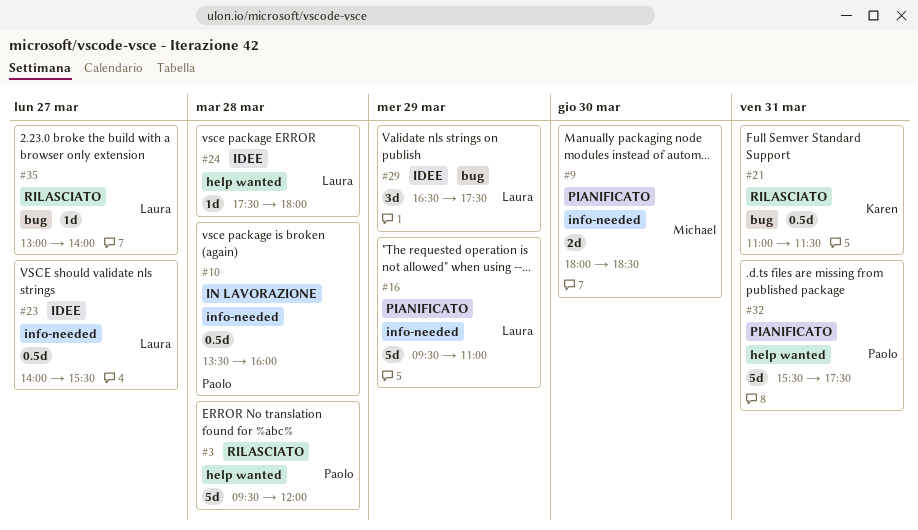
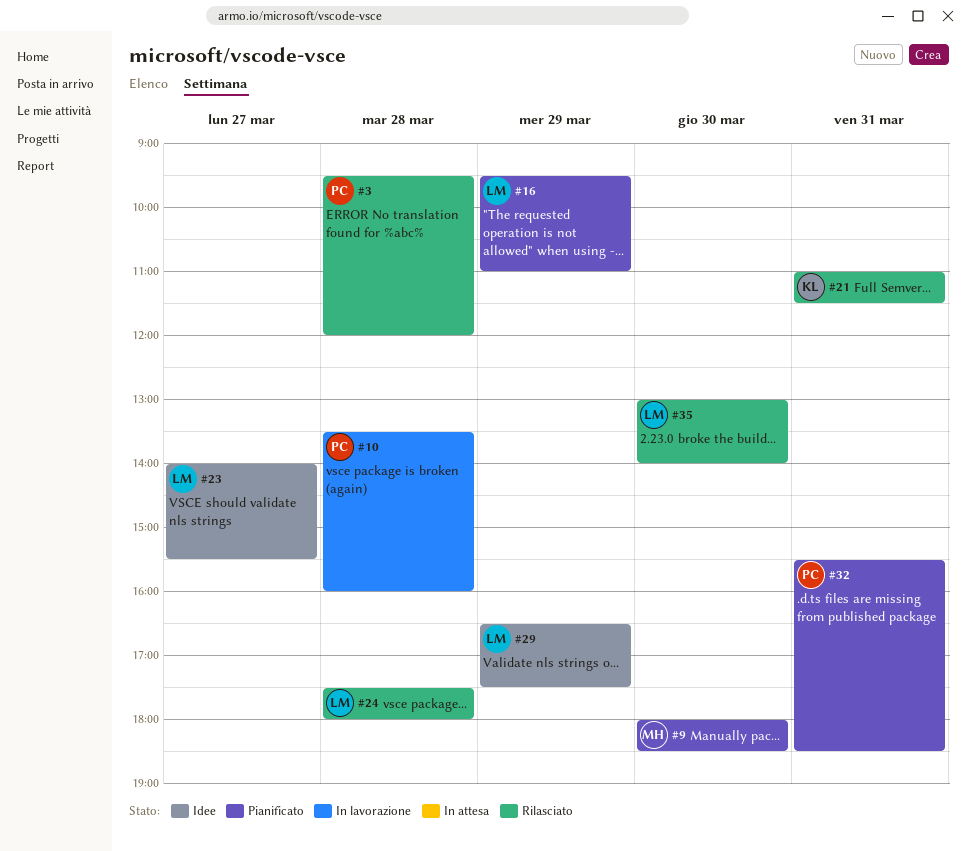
#24, status: Idee -> Rilasciato
#32, ends: 17:30 -> 18:30
#35, day: Mar 27 -> Mar 30

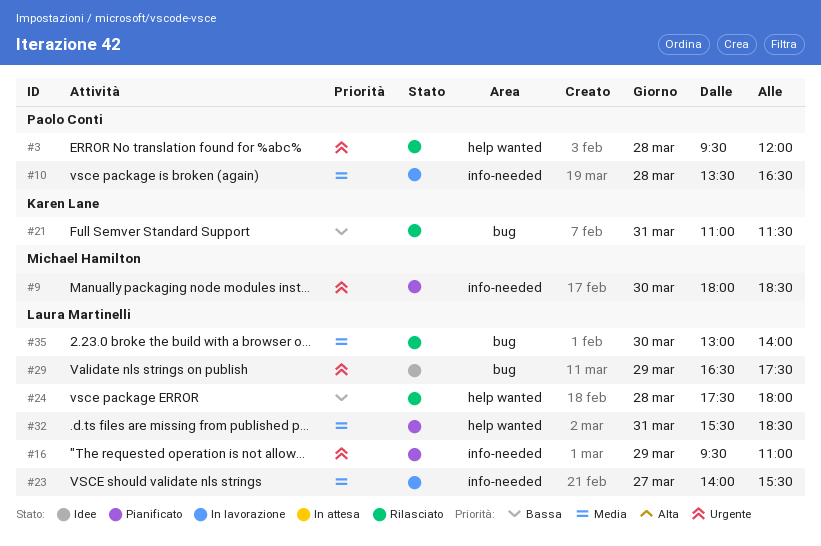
#10, ends: 16:00 -> 16:30
#23, status: Idee -> In lavorazione
#32, owner: Paolo Conti -> Laura Martinelli

